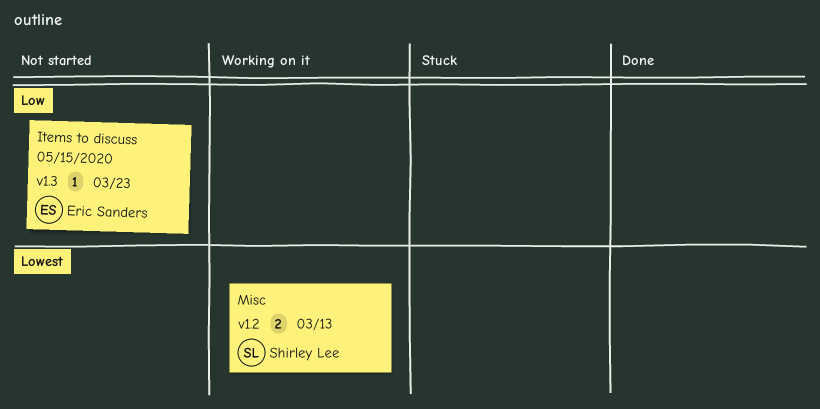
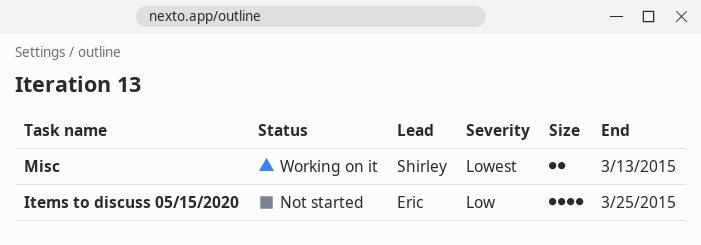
Items to discuss 05/15/2020, estimate: 1 -> 4
Items to discuss 05/15/2020, due: Mar 23 -> Mar 25

